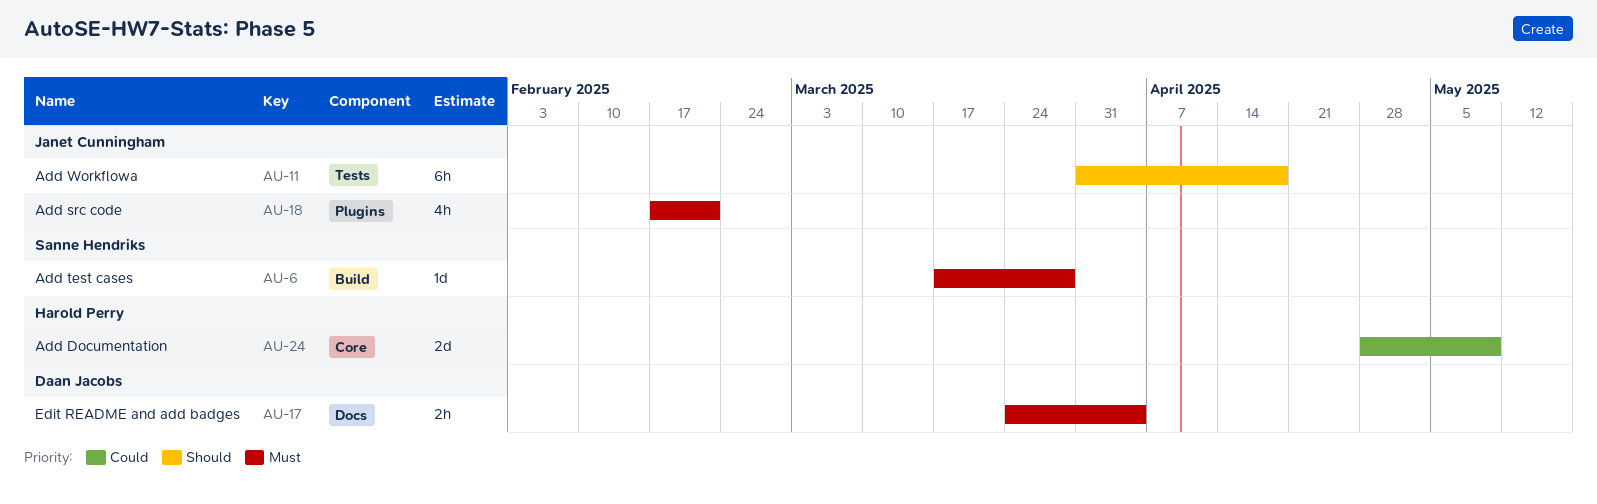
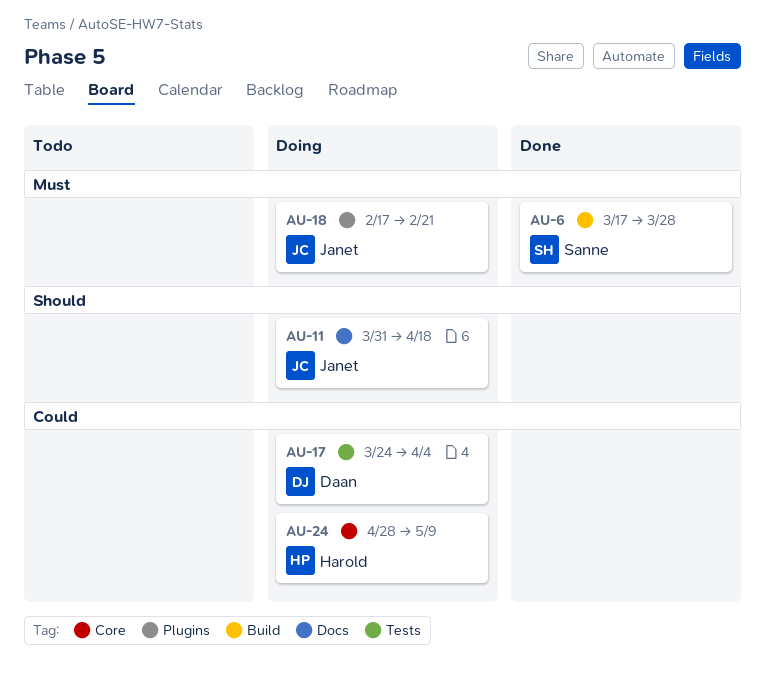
AU-11, label: Tests -> Docs
AU-17, priority: Must -> Could
AU-17, label: Docs -> Tests

